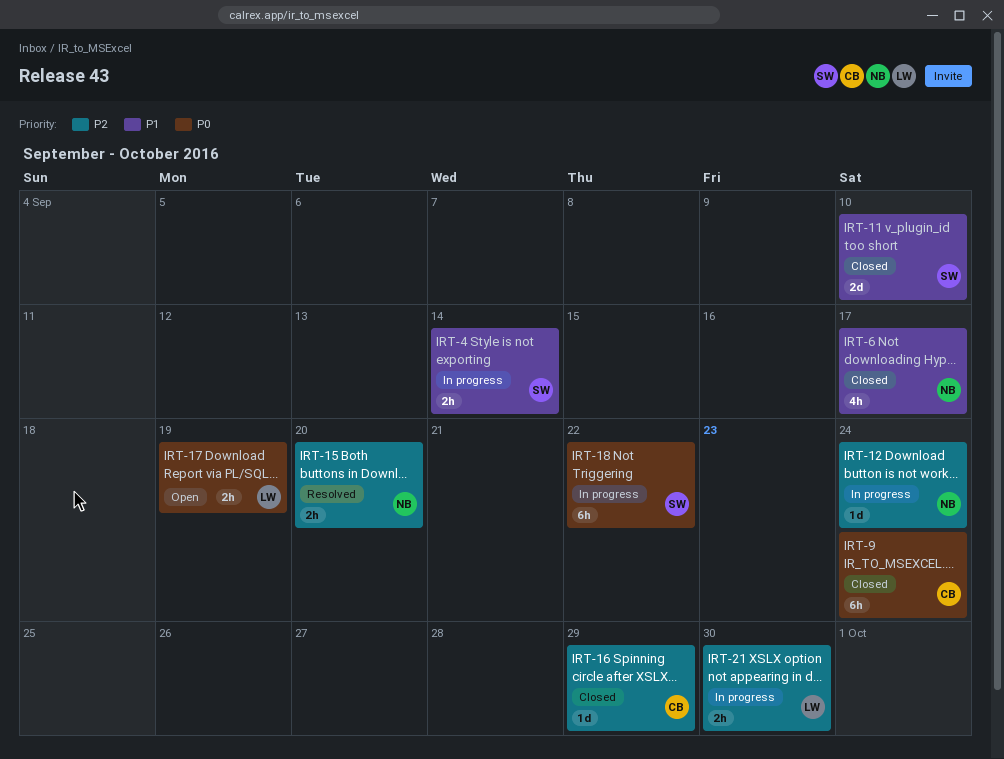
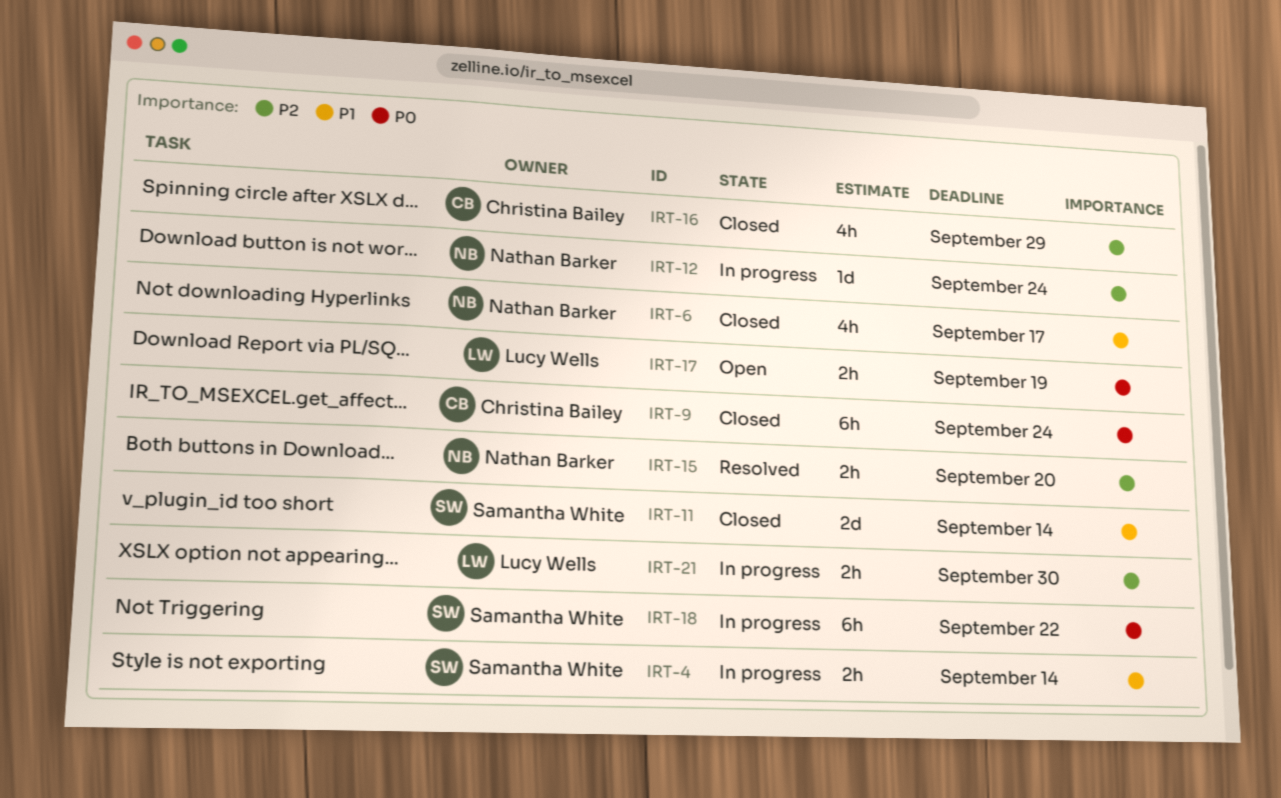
IRT-11, due: Sep 10 -> Sep 14
IRT-16, estimate: 1d -> 4h

